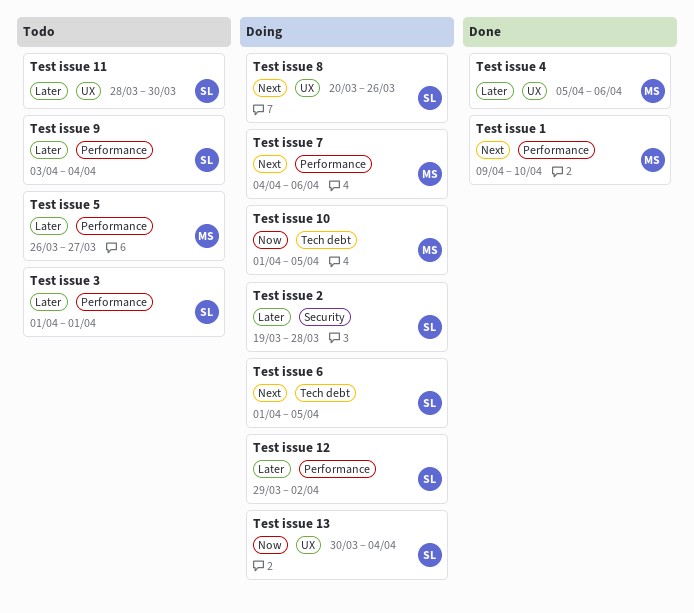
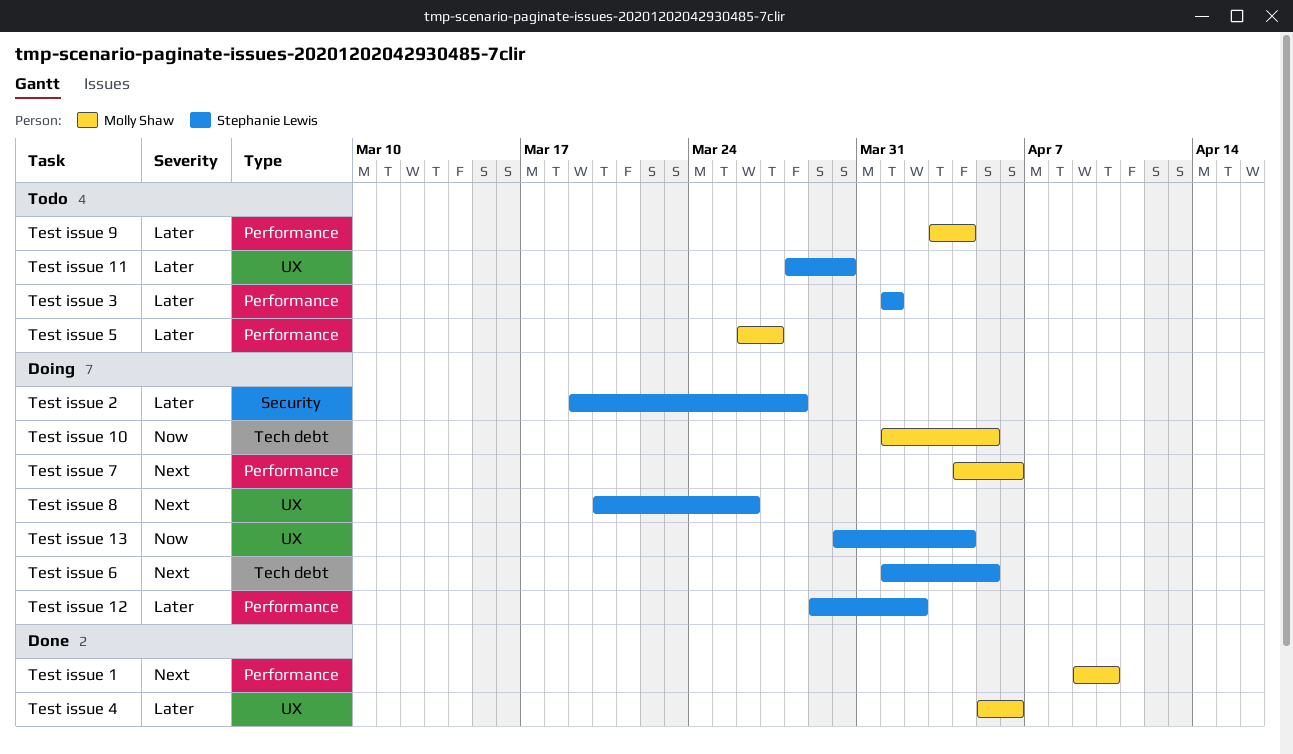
Test issue 9, owner: Stephanie Lewis -> Molly Shaw

